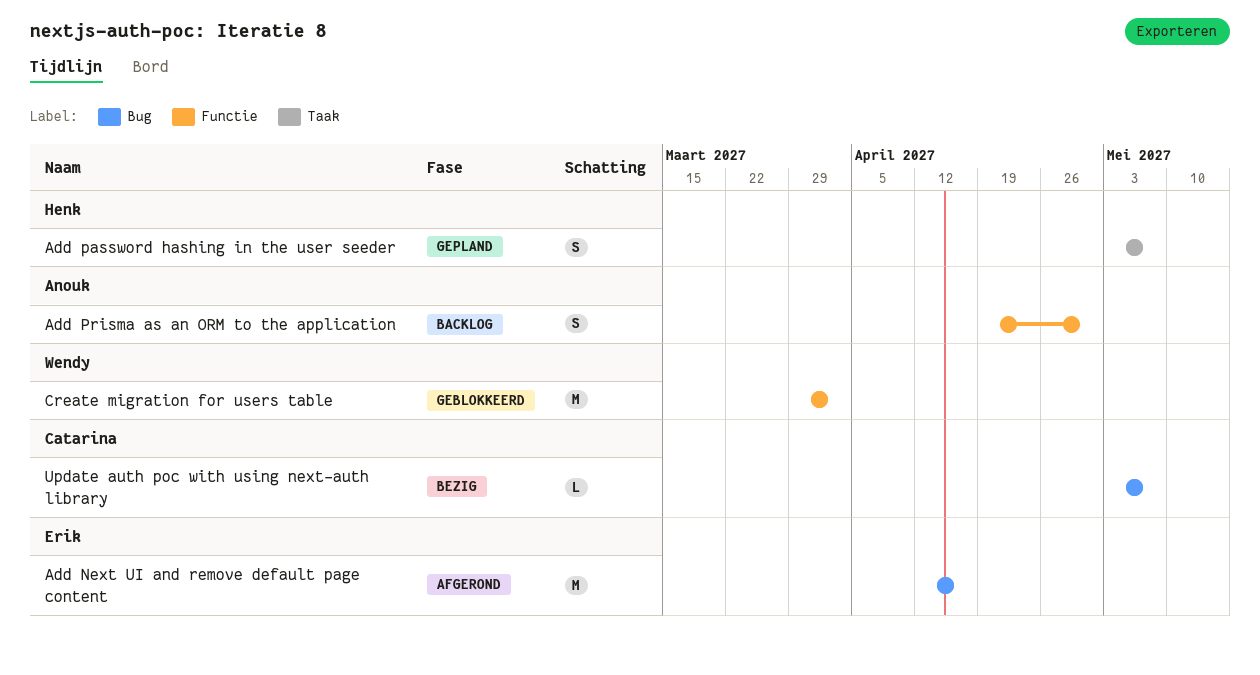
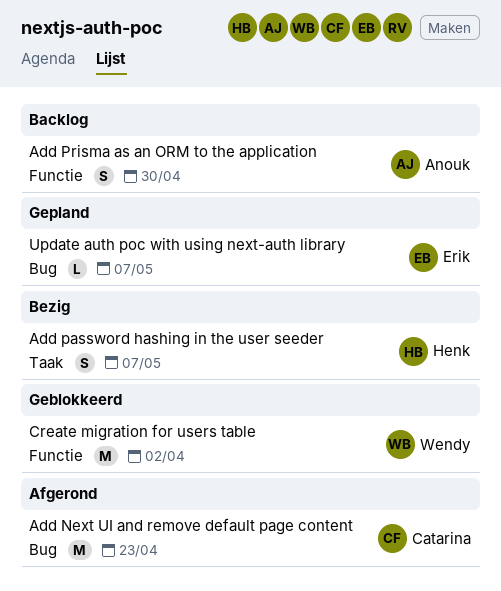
Add Next UI and remove default page content, owner: Erik -> Catarina
Add Next UI and remove default page content, due: Apr 16 -> Apr 23
Add password hashing in the user seeder, status: Gepland -> Bezig
Update auth poc with using next-auth library, status: Bezig -> Gepland
Update auth poc with using next-auth library, owner: Catarina -> Erik

